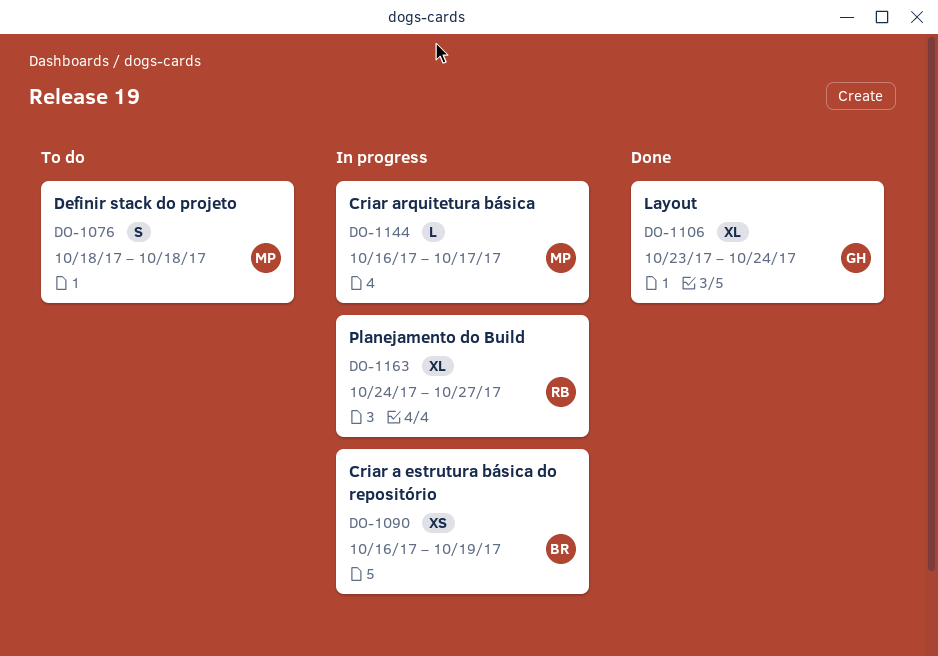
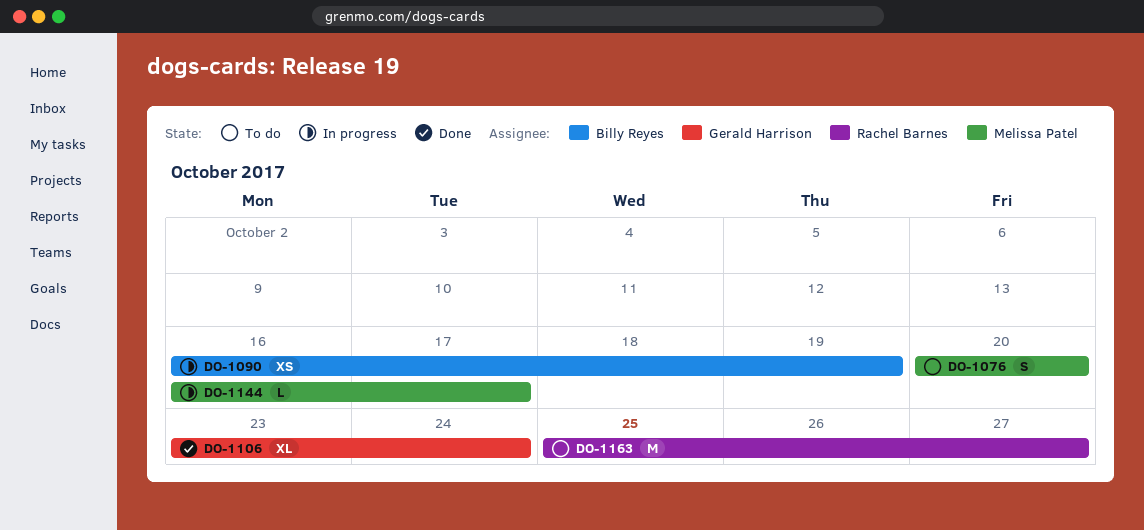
DO-1076, start: Oct 18 -> Oct 20
DO-1076, due: Oct 18 -> Oct 20
DO-1163, status: In progress -> To do
DO-1163, estimate: XL -> M
DO-1163, start: Oct 24 -> Oct 25

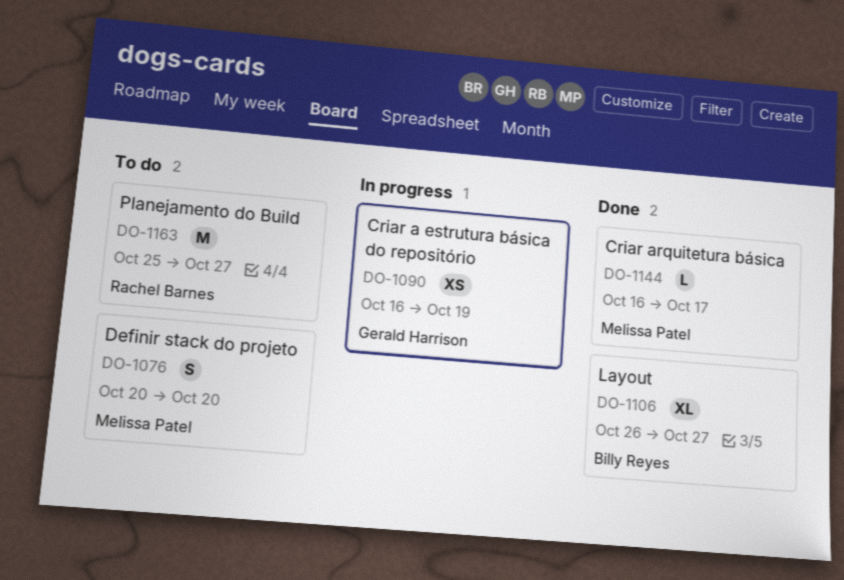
DO-1090, owner: Billy Reyes -> Gerald Harrison
DO-1106, owner: Gerald Harrison -> Billy Reyes
DO-1106, start: Oct 23 -> Oct 26
DO-1106, due: Oct 24 -> Oct 27
DO-1144, status: In progress -> Done

